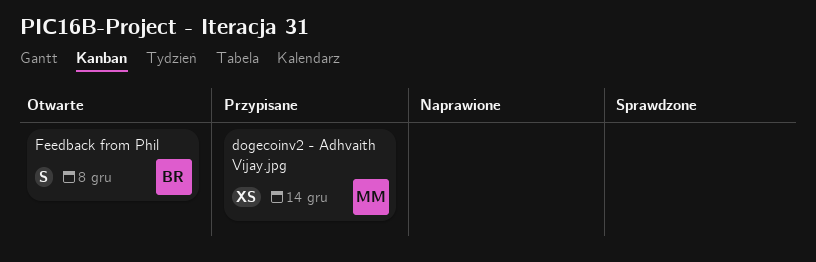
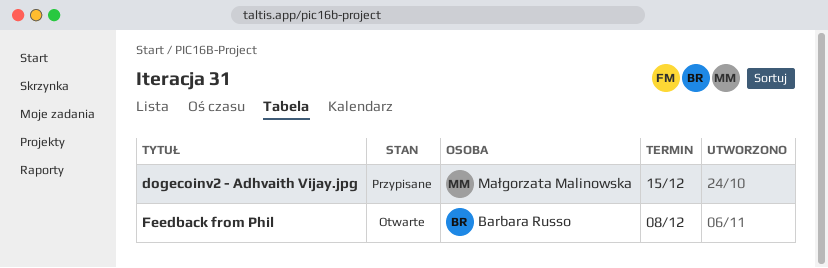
dogecoinv2 - Adhvaith Vijay.jpg, due: Dec 14 -> Dec 15

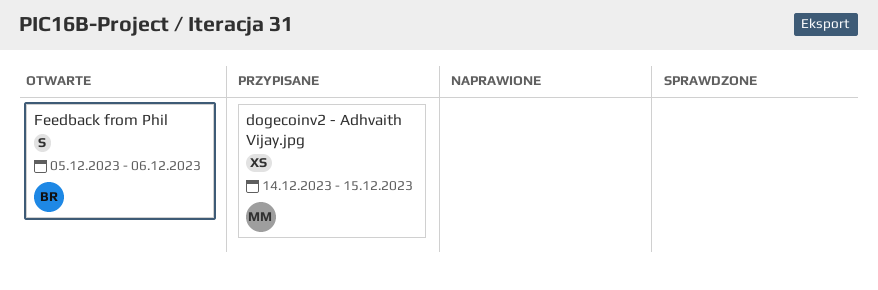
Feedback from Phil, due: Dec 8 -> Dec 6

